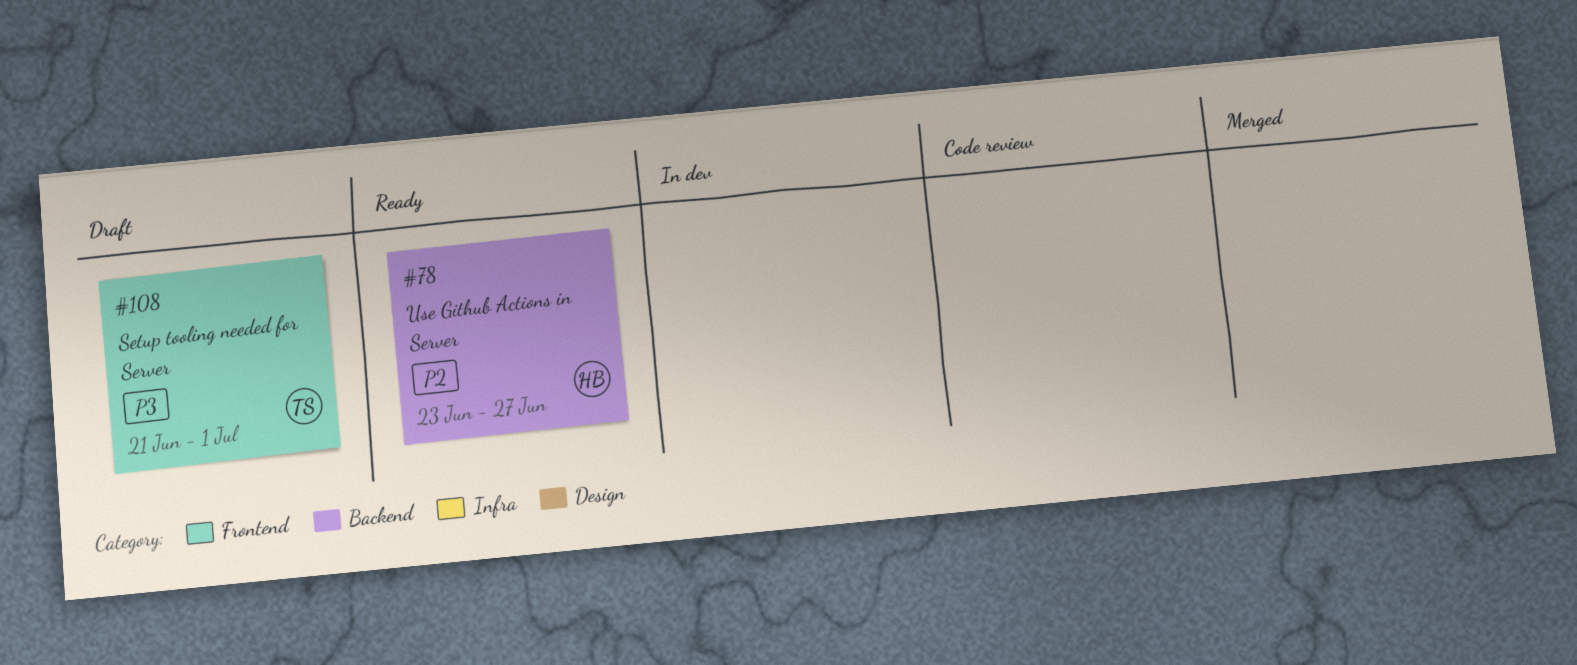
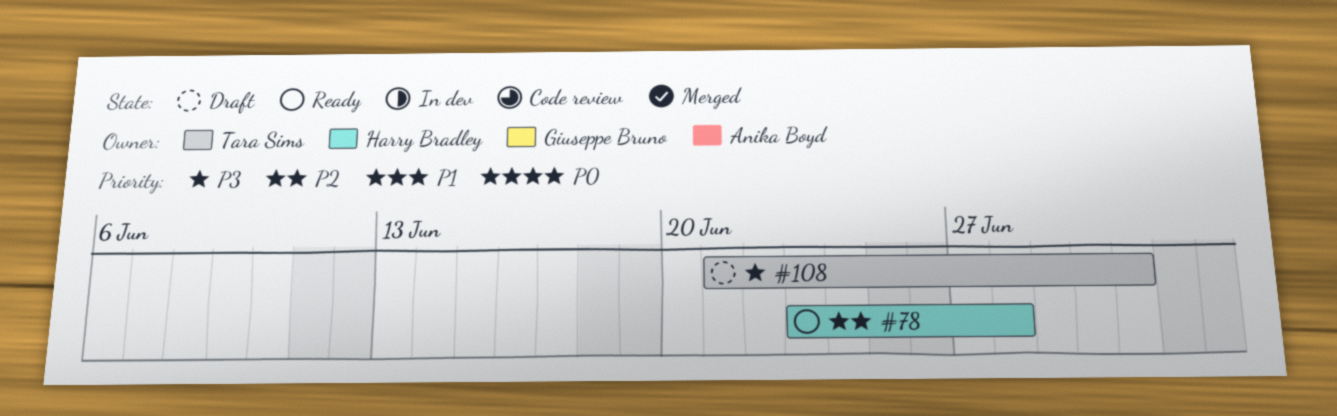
#78, due: Jun 27 -> Jun 28

